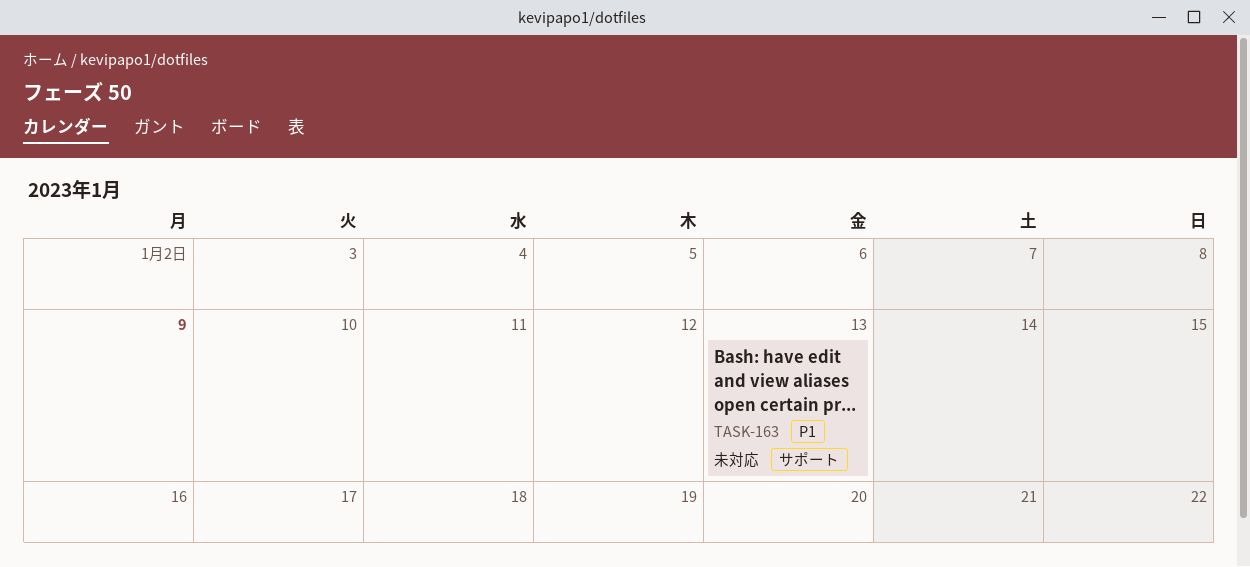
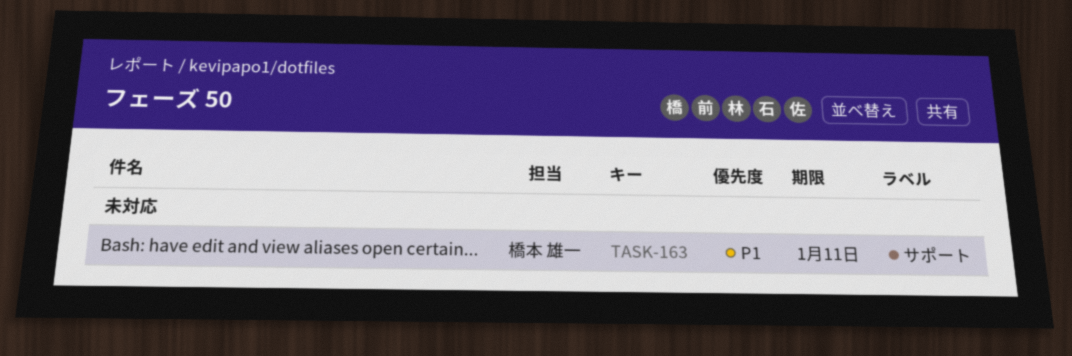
TASK-163, due: Jan 13 -> Jan 11

